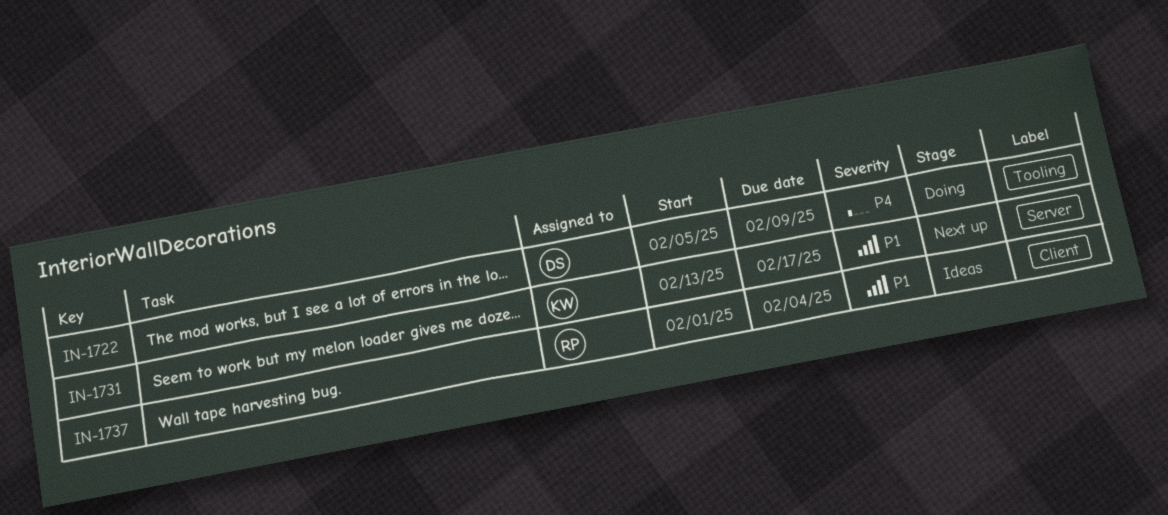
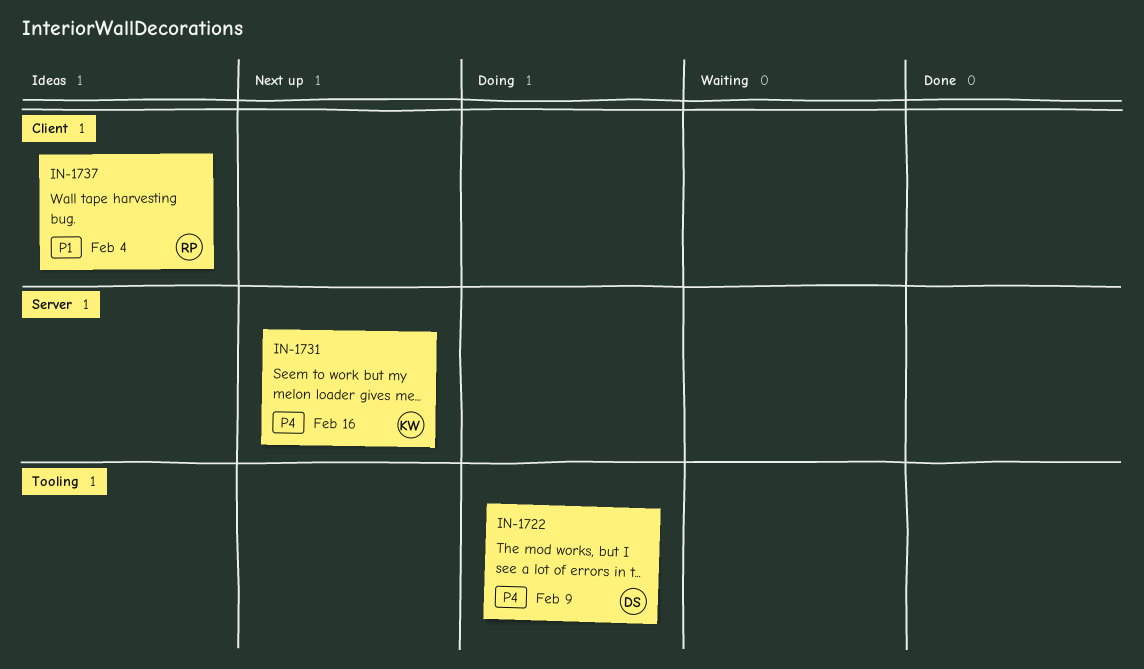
IN-1731, priority: P1 -> P4
IN-1731, due: Feb 17 -> Feb 16

